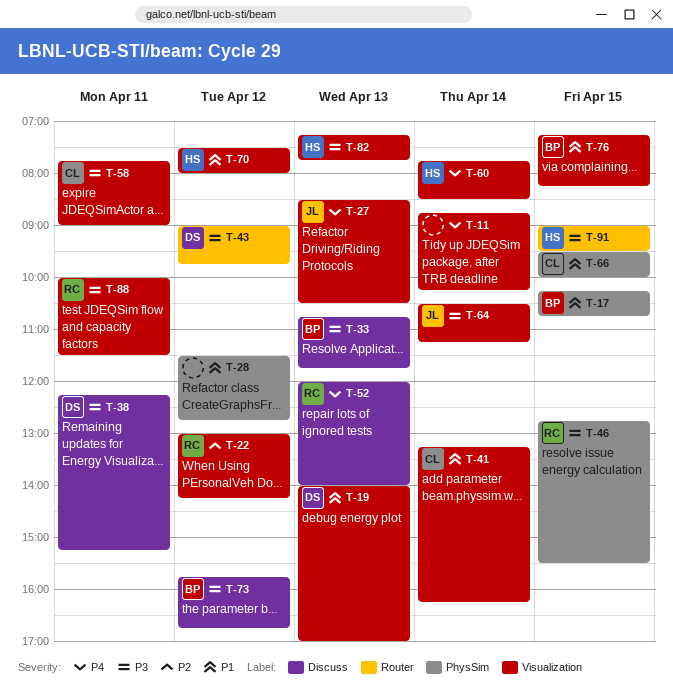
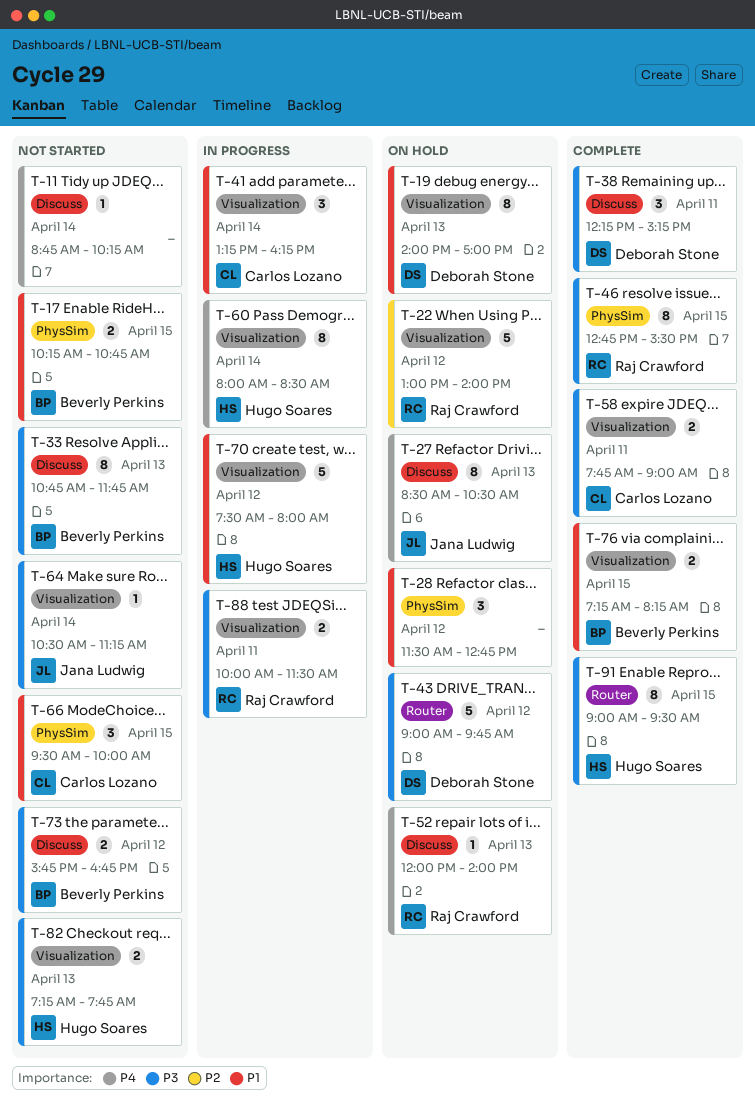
T-11, label: Visualization -> Discuss
T-22, ends: 14:15 -> 14:00
T-27, label: Visualization -> Discuss
T-60, begins: 07:45 -> 08:00

